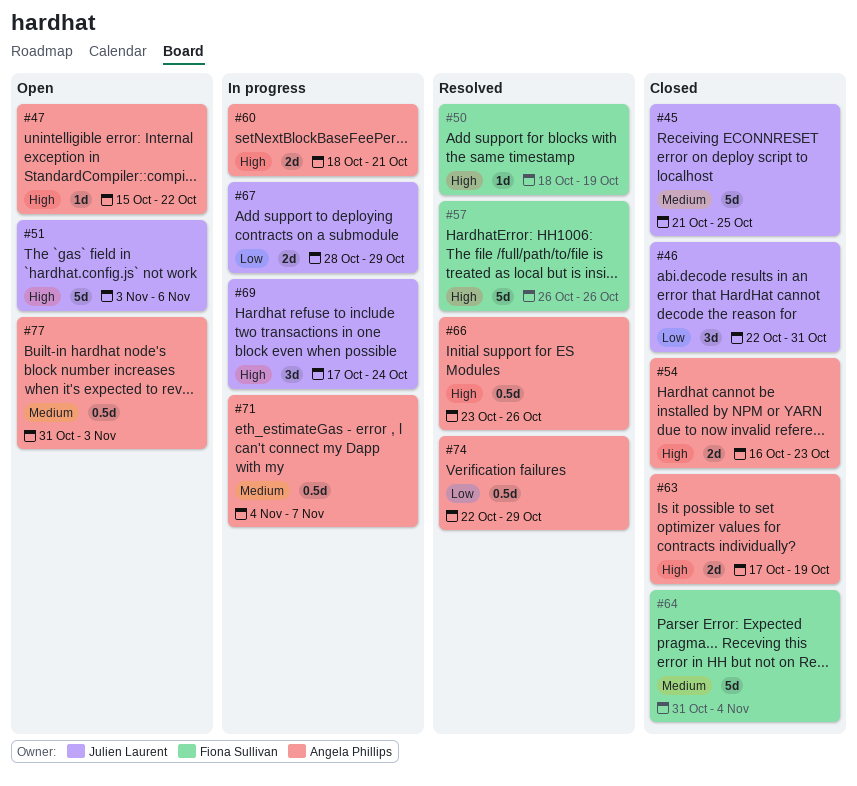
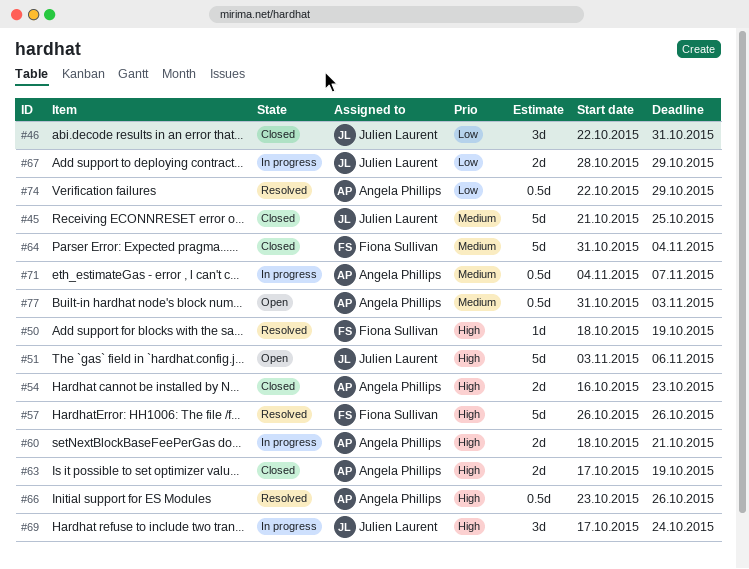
#47: present -> none

